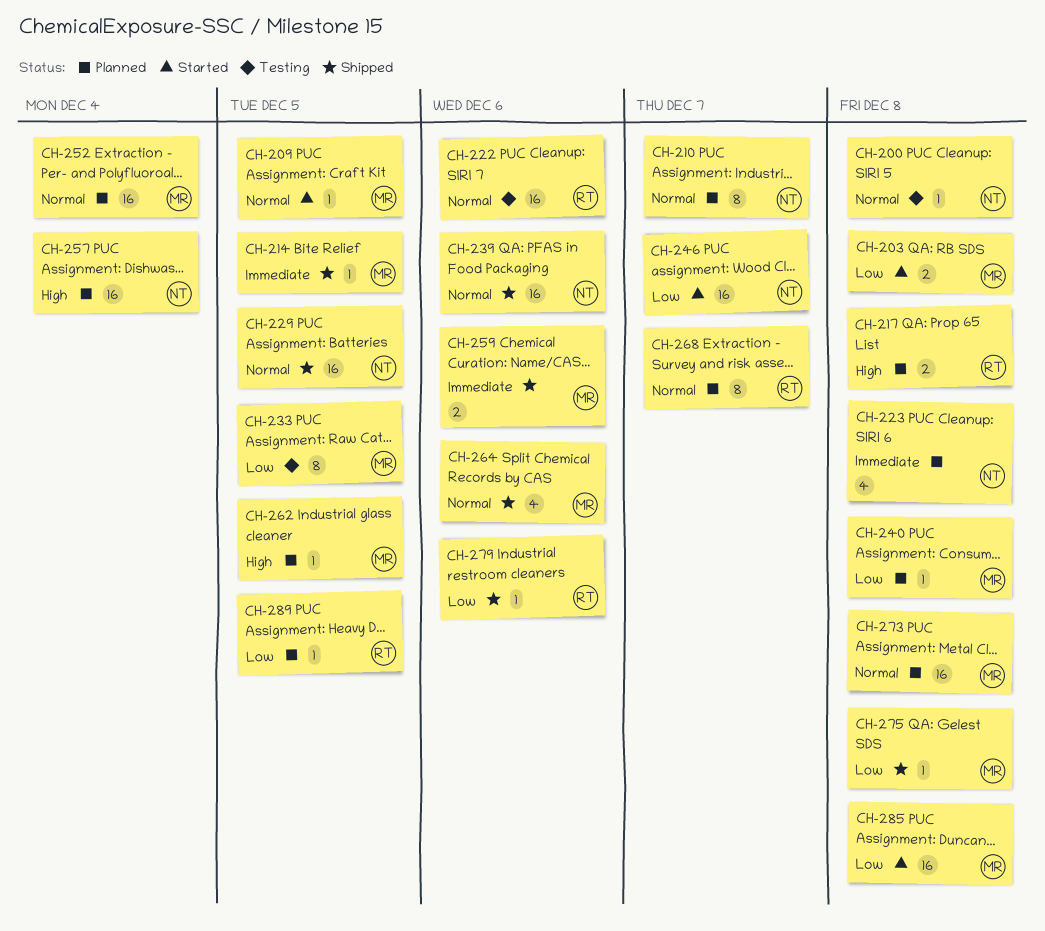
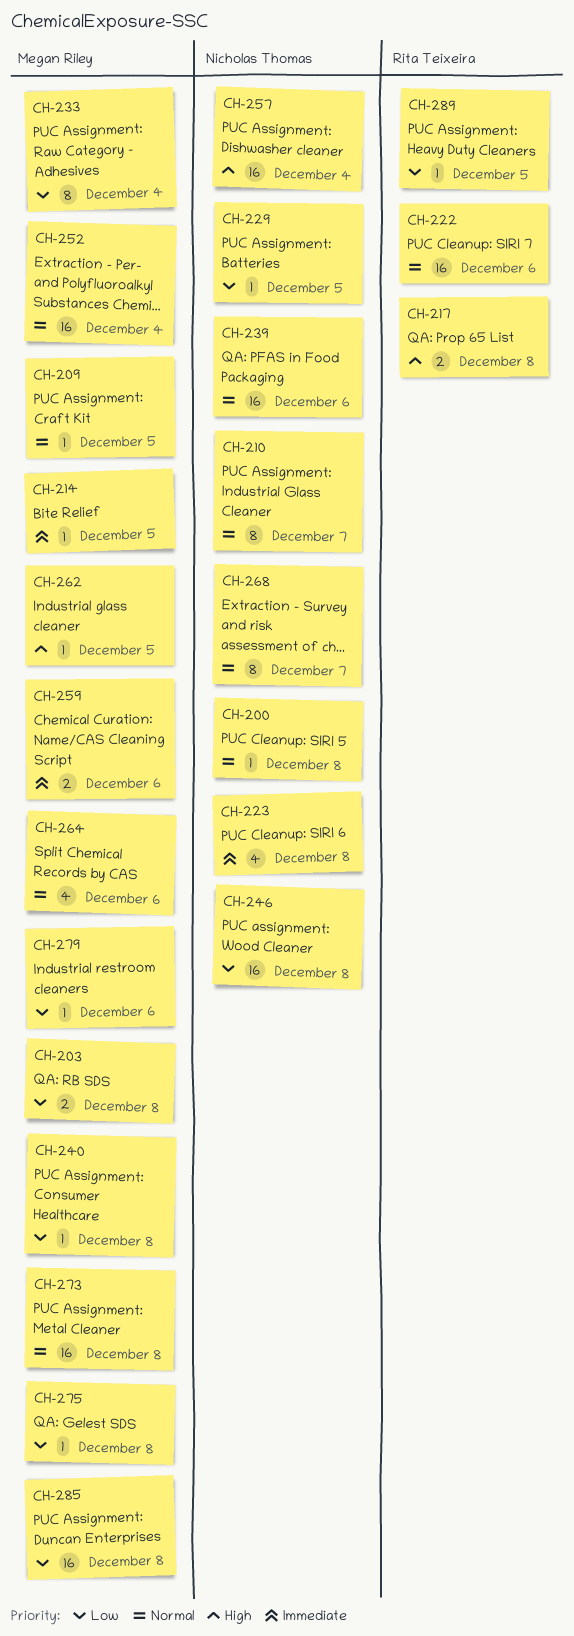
CH-229, priority: Normal -> Low
CH-229, estimate: 16 -> 1
CH-233, due: Dec 5 -> Dec 4
CH-246, due: Dec 7 -> Dec 8
CH-268, owner: Rita Teixeira -> Nicholas Thomas
CH-279, owner: Rita Teixeira -> Megan Riley

